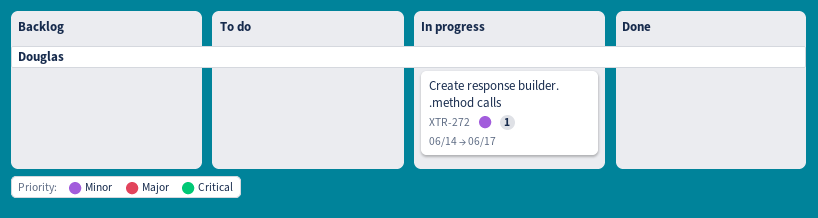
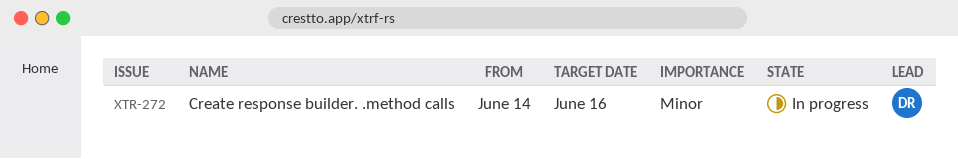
XTR-272, due: Jun 17 -> Jun 16

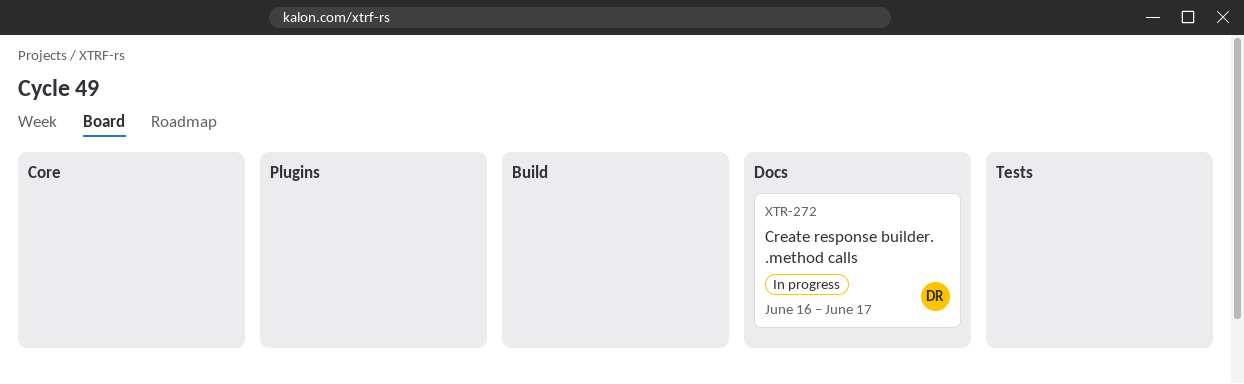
XTR-272, start: Jun 14 -> Jun 16
XTR-272, due: Jun 16 -> Jun 17

